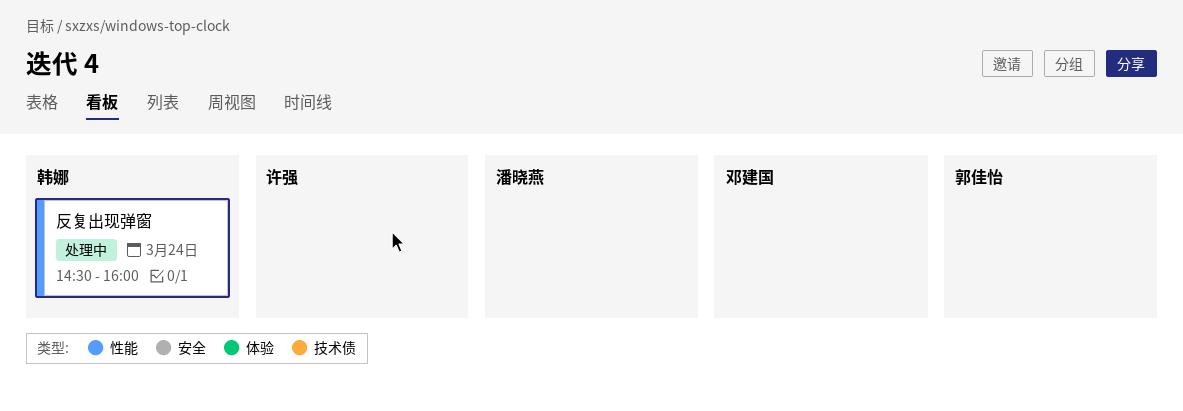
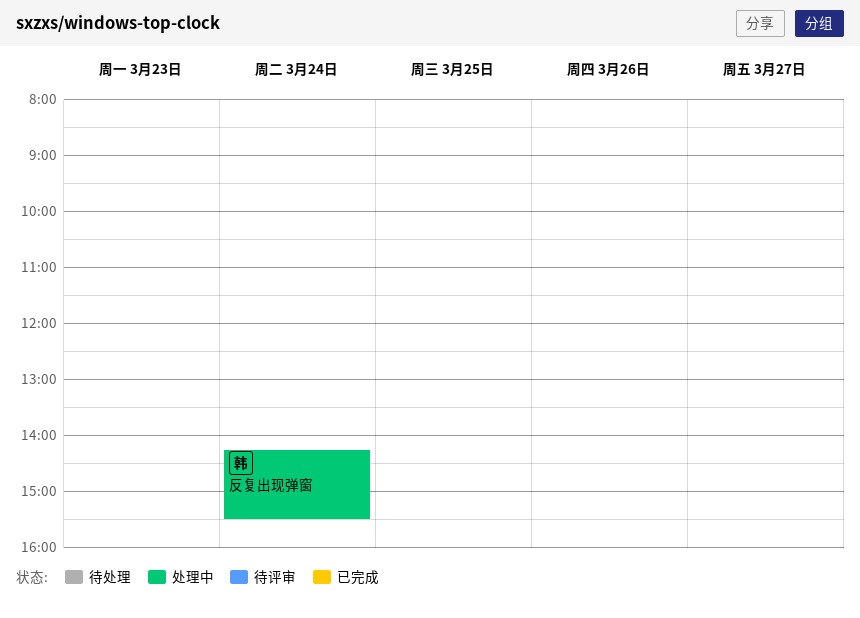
反复出现弹窗, begins: 14:30 -> 14:15
反复出现弹窗, ends: 16:00 -> 15:30

